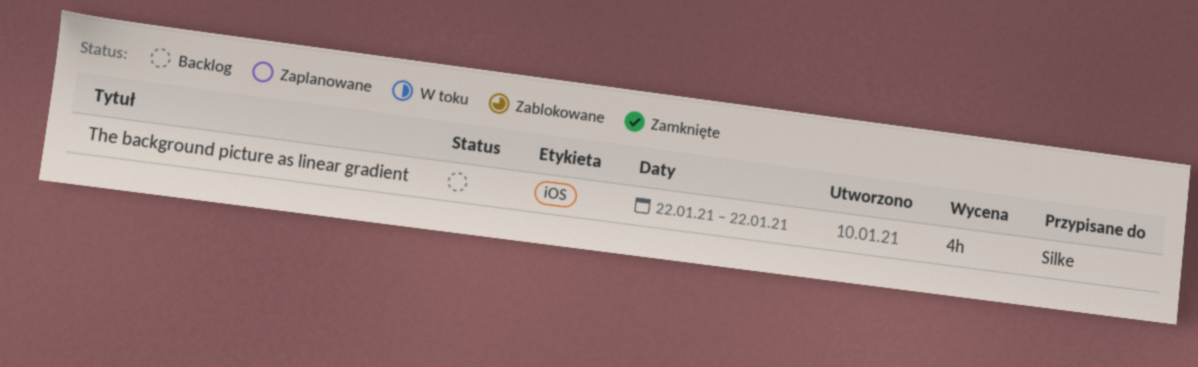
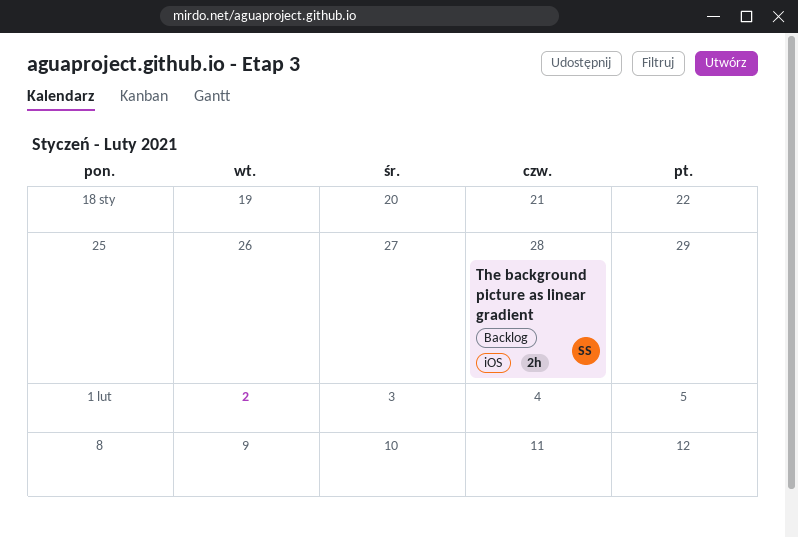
The background picture as linear gradient, estimate: 4h -> 2h
The background picture as linear gradient, due: Jan 22 -> Jan 28

